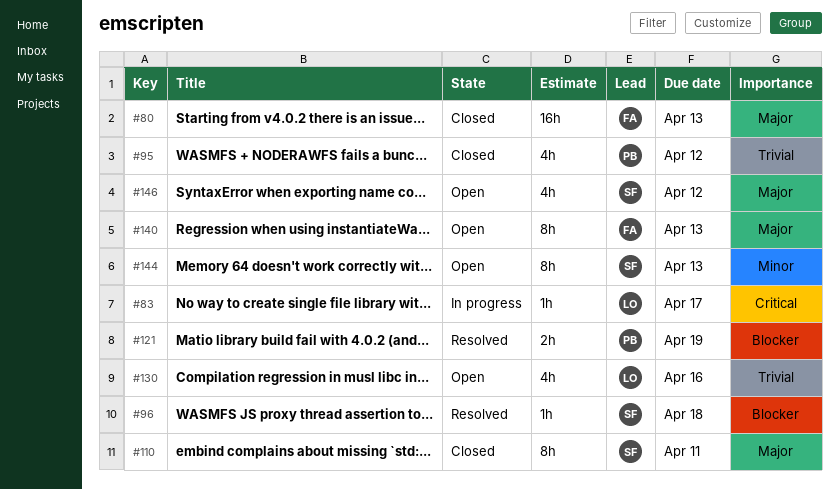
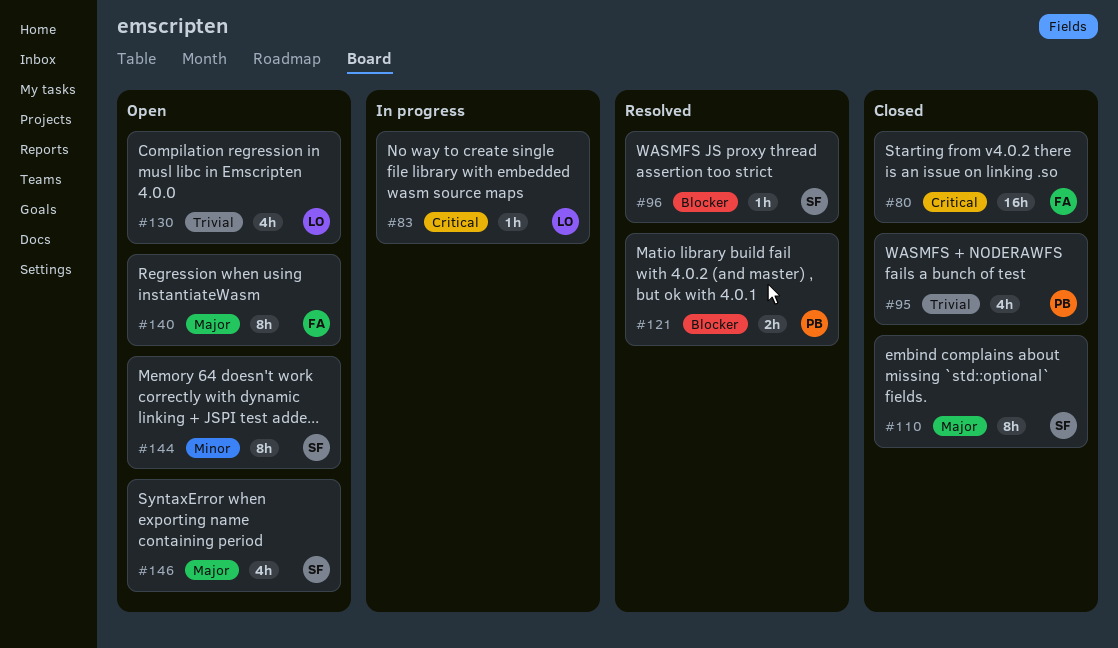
#80, priority: Major -> Critical

